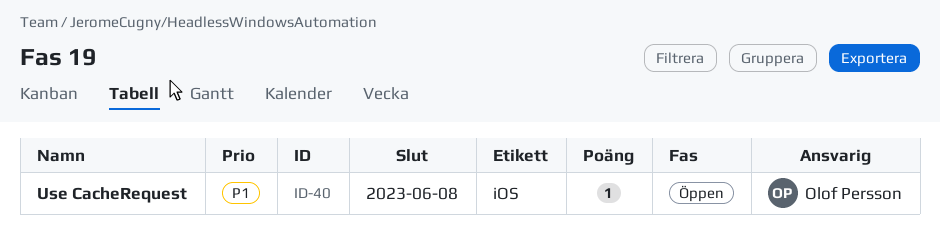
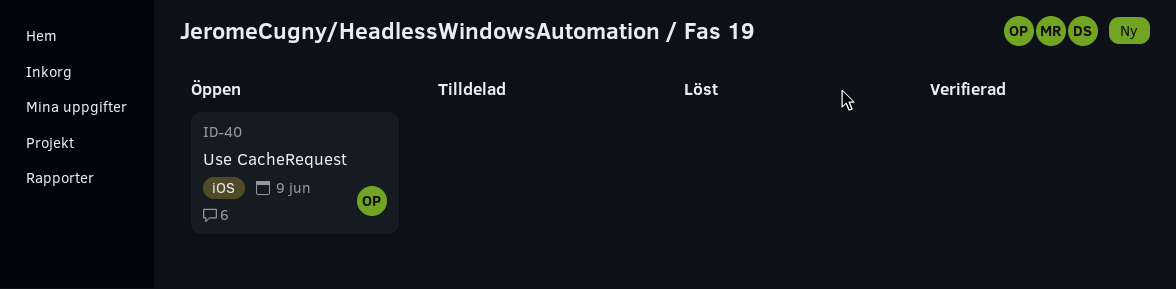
ID-40, due: Jun 8 -> Jun 9

